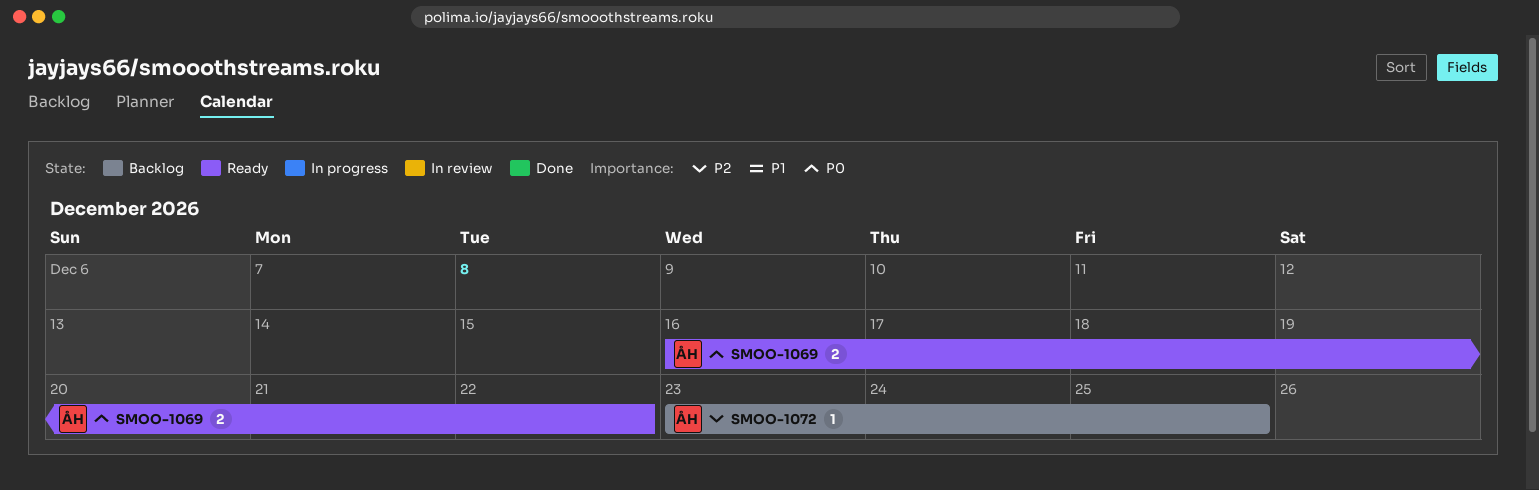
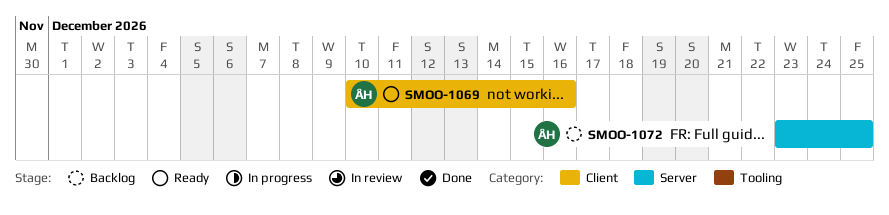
SMOO-1069, start: Dec 16 -> Dec 10
SMOO-1069, due: Dec 22 -> Dec 16

